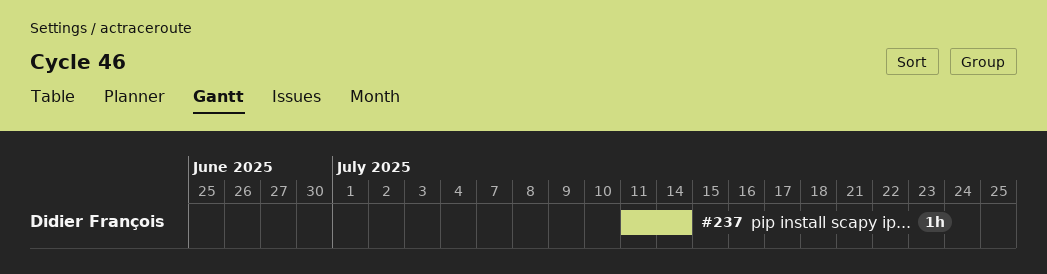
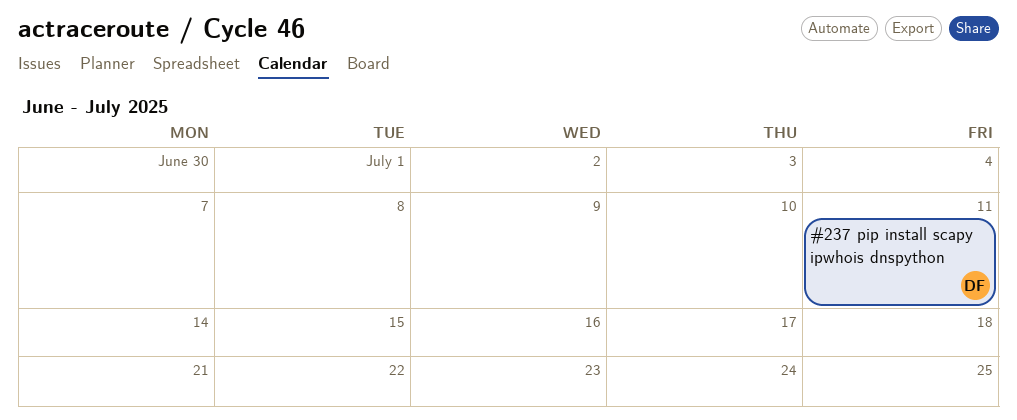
#237, due: Jul 14 -> Jul 11

